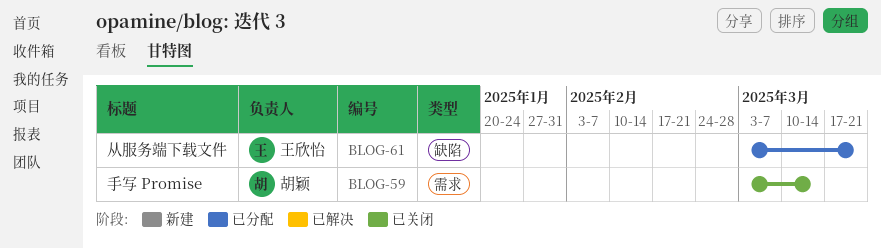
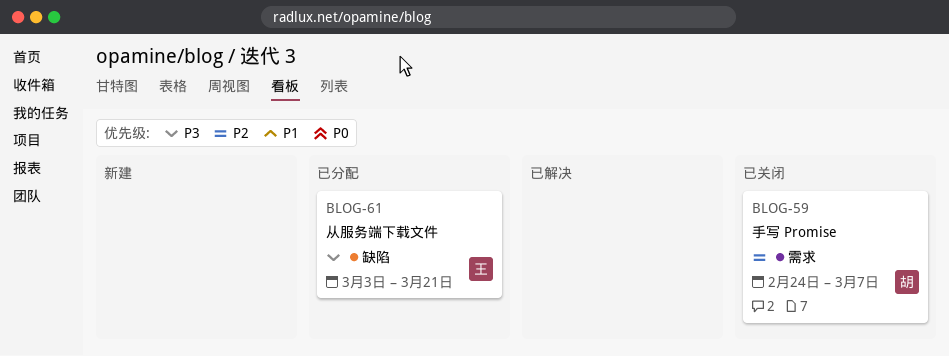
BLOG-59, start: Mar 3 -> Feb 24
BLOG-59, due: Mar 14 -> Mar 7

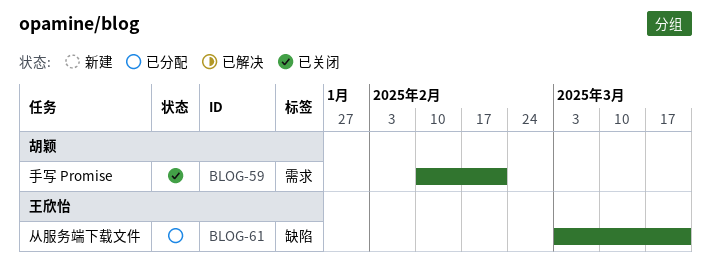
BLOG-59, start: Feb 24 -> Feb 10
BLOG-59, due: Mar 7 -> Feb 21

